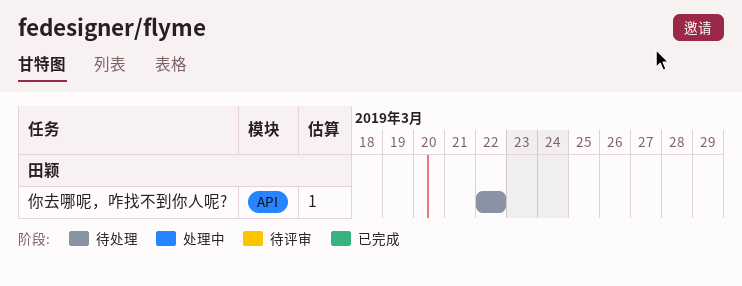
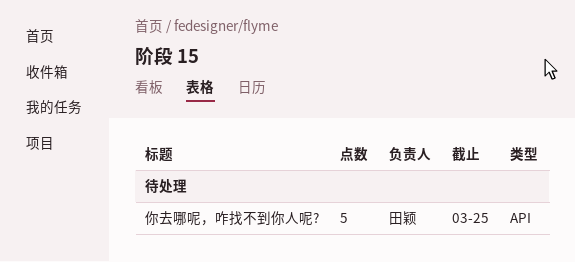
你去哪呢，咋找不到你人呢?, estimate: 1 -> 5
你去哪呢，咋找不到你人呢?, due: Mar 22 -> Mar 25

